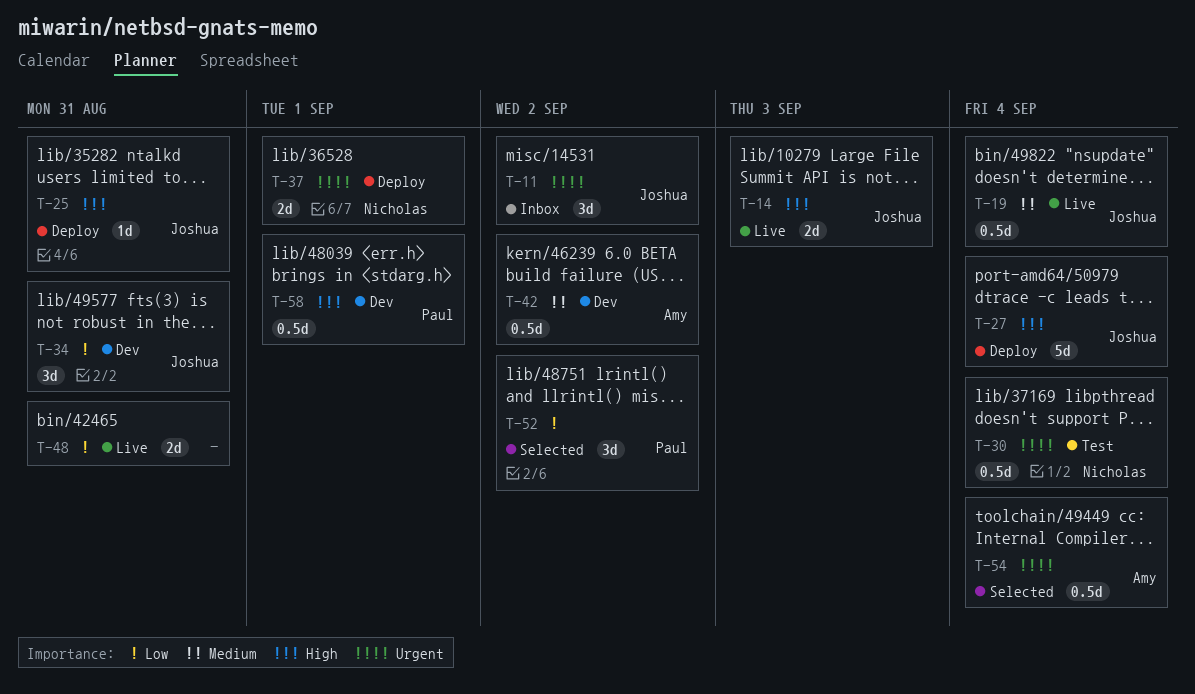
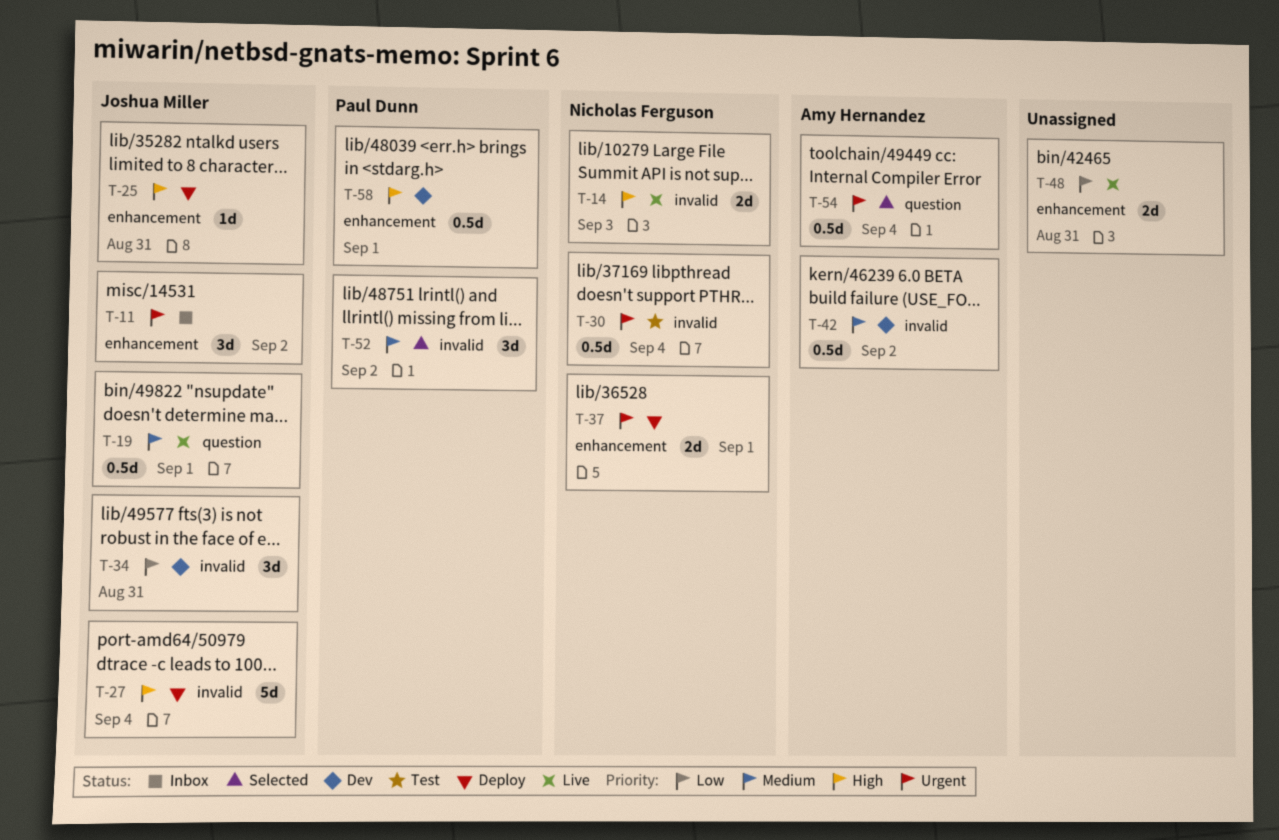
T-14, owner: Joshua Miller -> Nicholas Ferguson
T-19, due: Sep 4 -> Sep 1
T-52, priority: Low -> Medium

